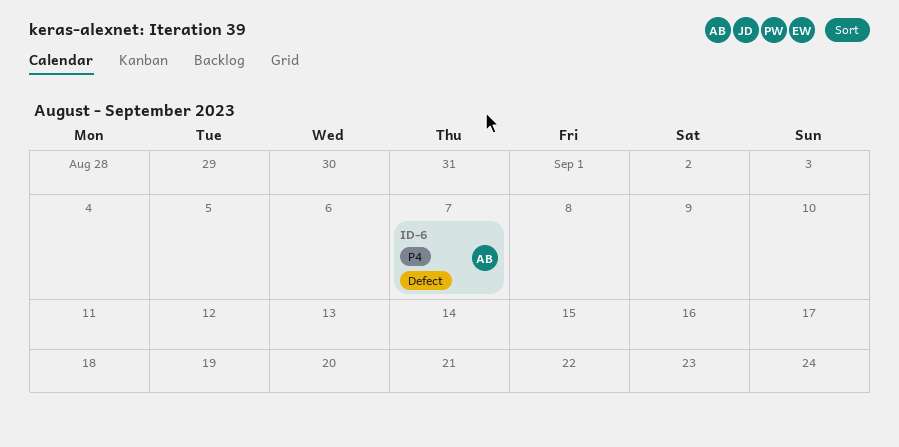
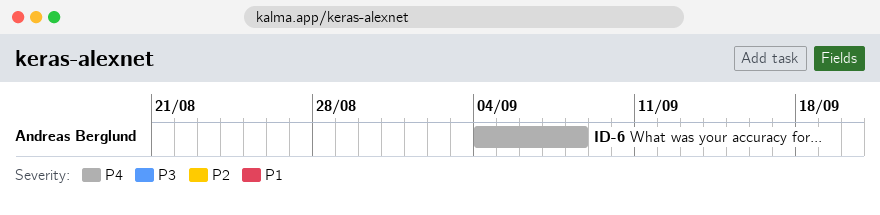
ID-6, due: Sep 7 -> Sep 8

